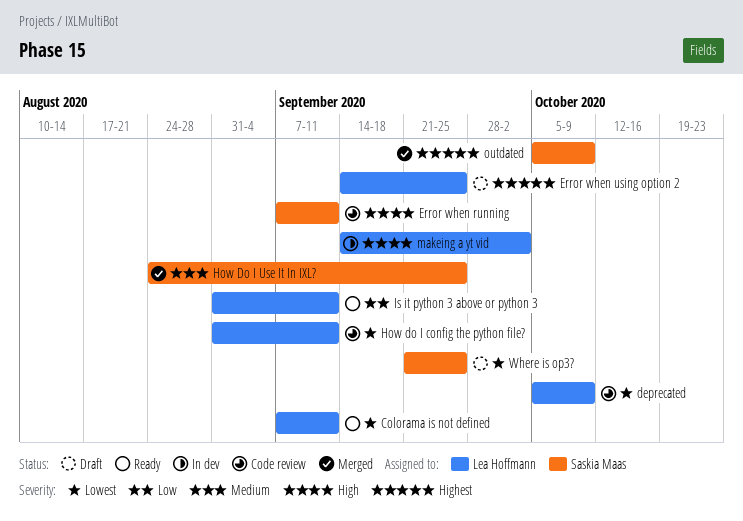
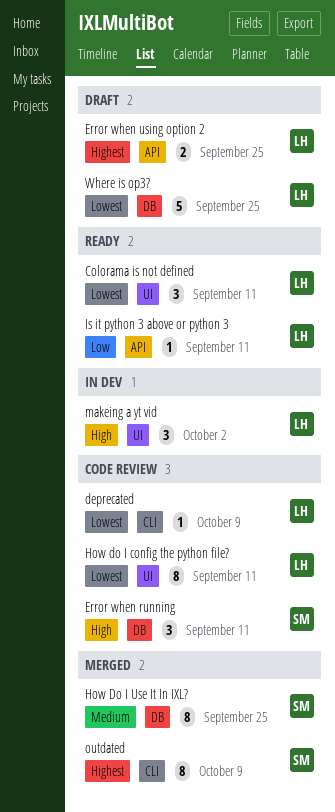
Where is op3?, owner: Saskia Maas -> Lea Hoffmann

